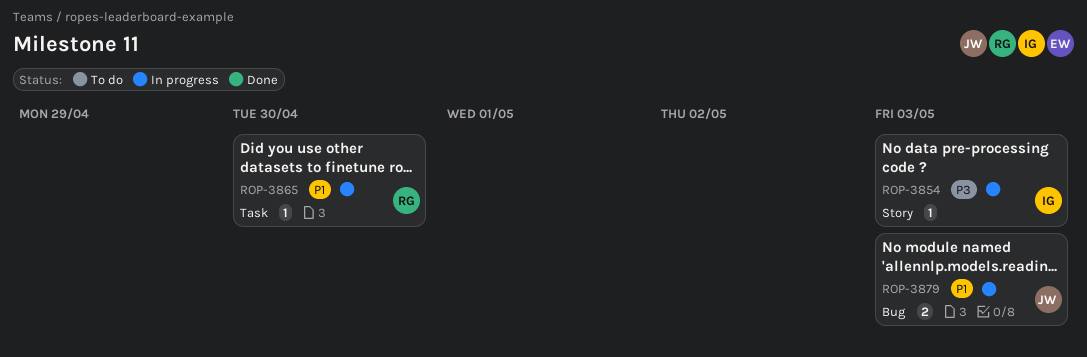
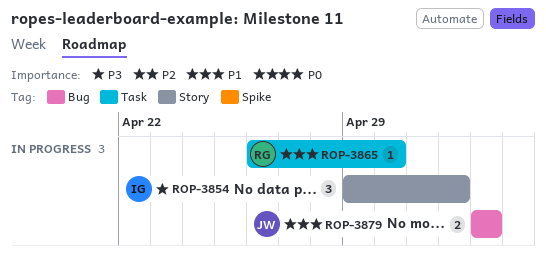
ROP-3854, estimate: 1 -> 3
ROP-3854, due: May 3 -> May 2

